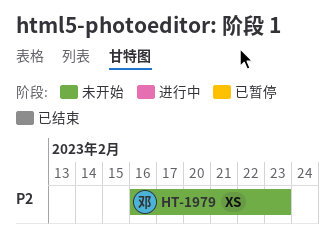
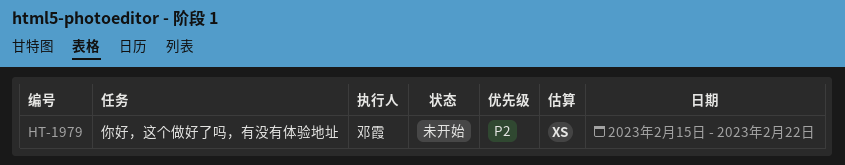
HT-1979, start: Feb 16 -> Feb 15
HT-1979, due: Feb 23 -> Feb 22

